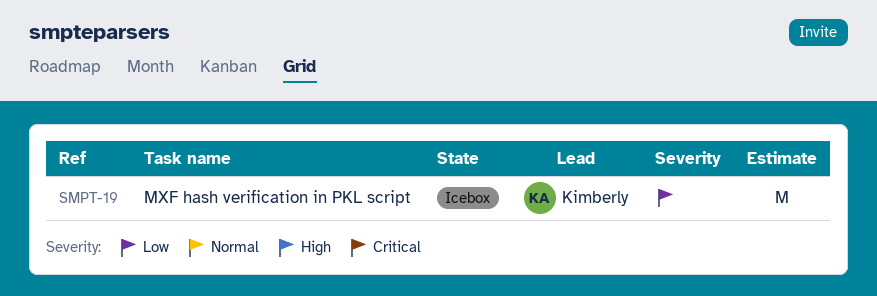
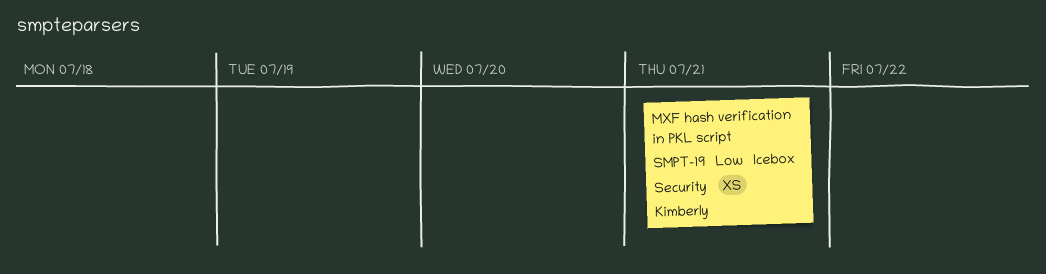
SMPT-19, estimate: M -> XS

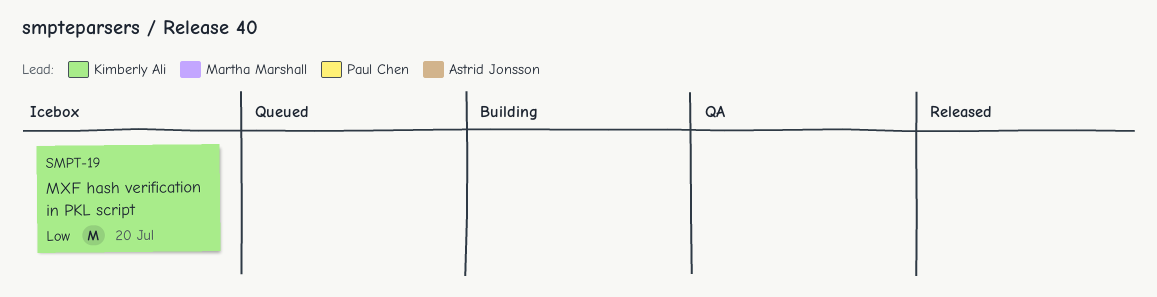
SMPT-19, estimate: XS -> M
SMPT-19, due: Jul 21 -> Jul 20

